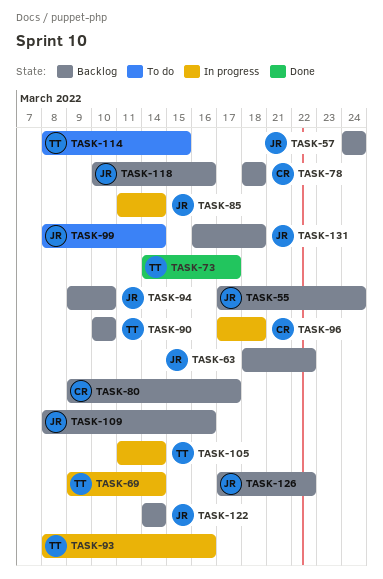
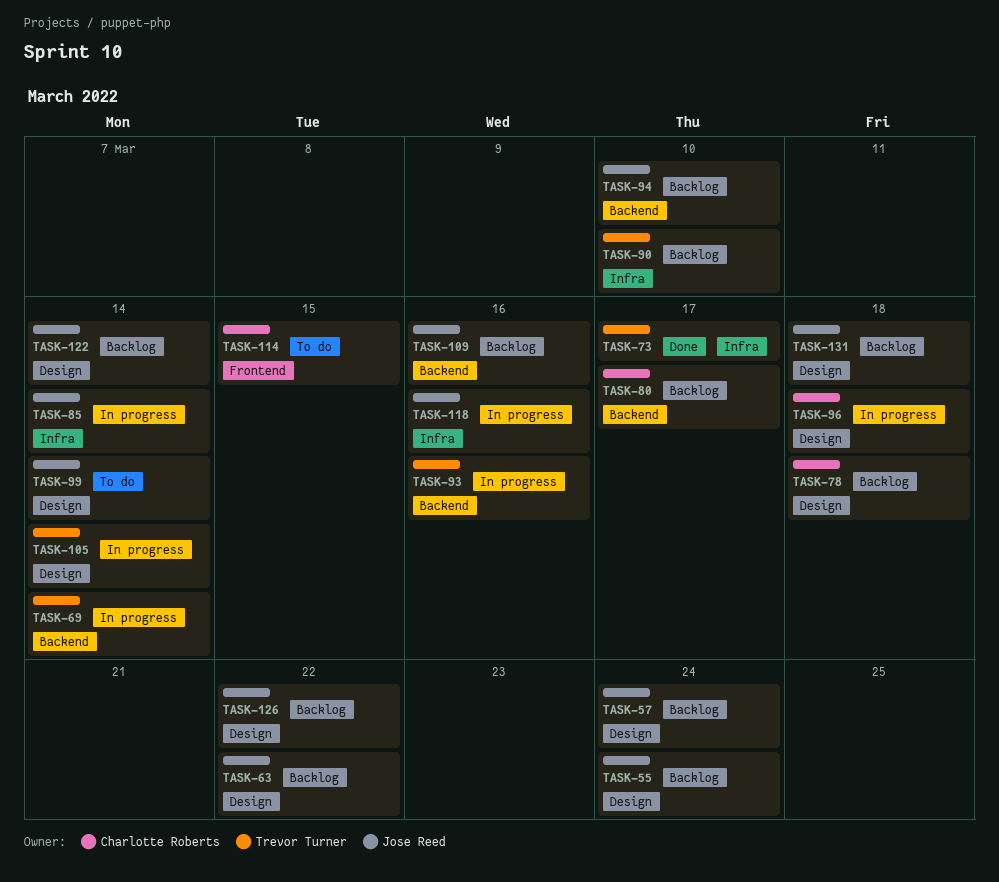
TASK-114, owner: Trevor Turner -> Charlotte Roberts
TASK-118, status: Backlog -> In progress

